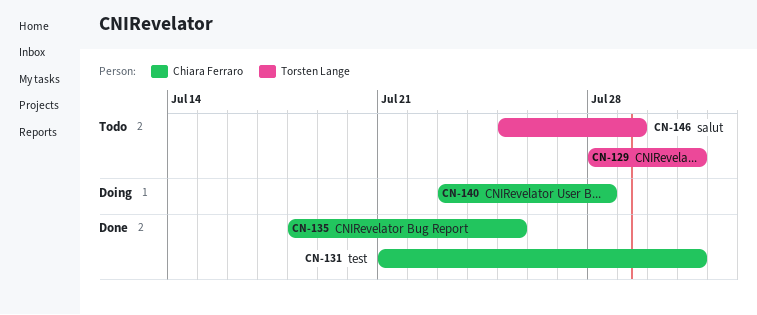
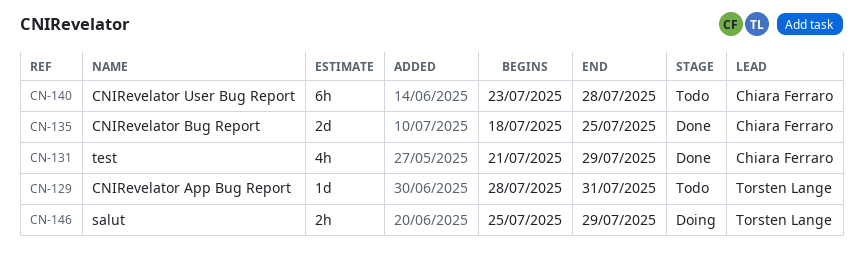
CN-131, due: Jul 31 -> Jul 29
CN-140, status: Doing -> Todo
CN-146, status: Todo -> Doing

